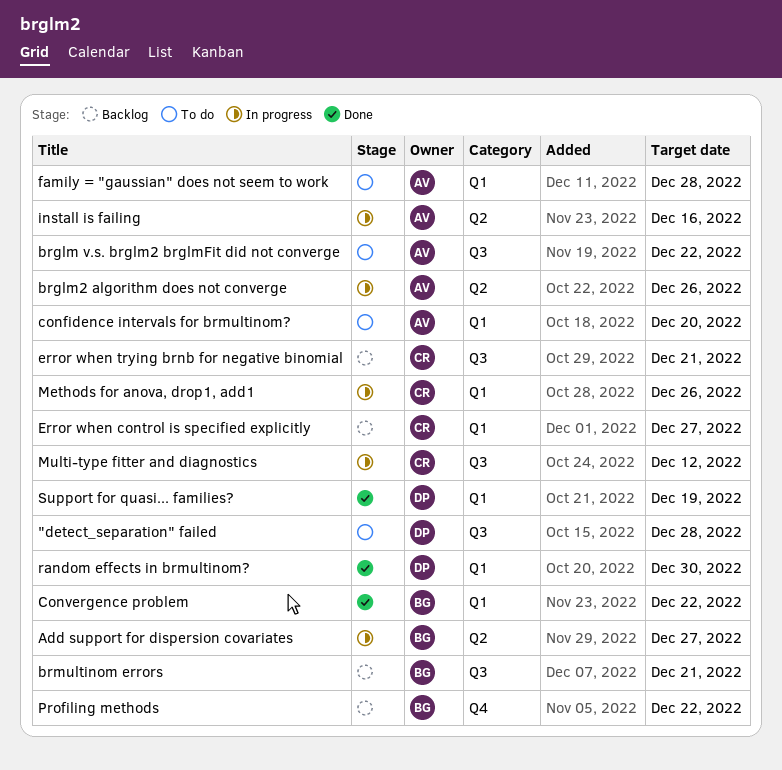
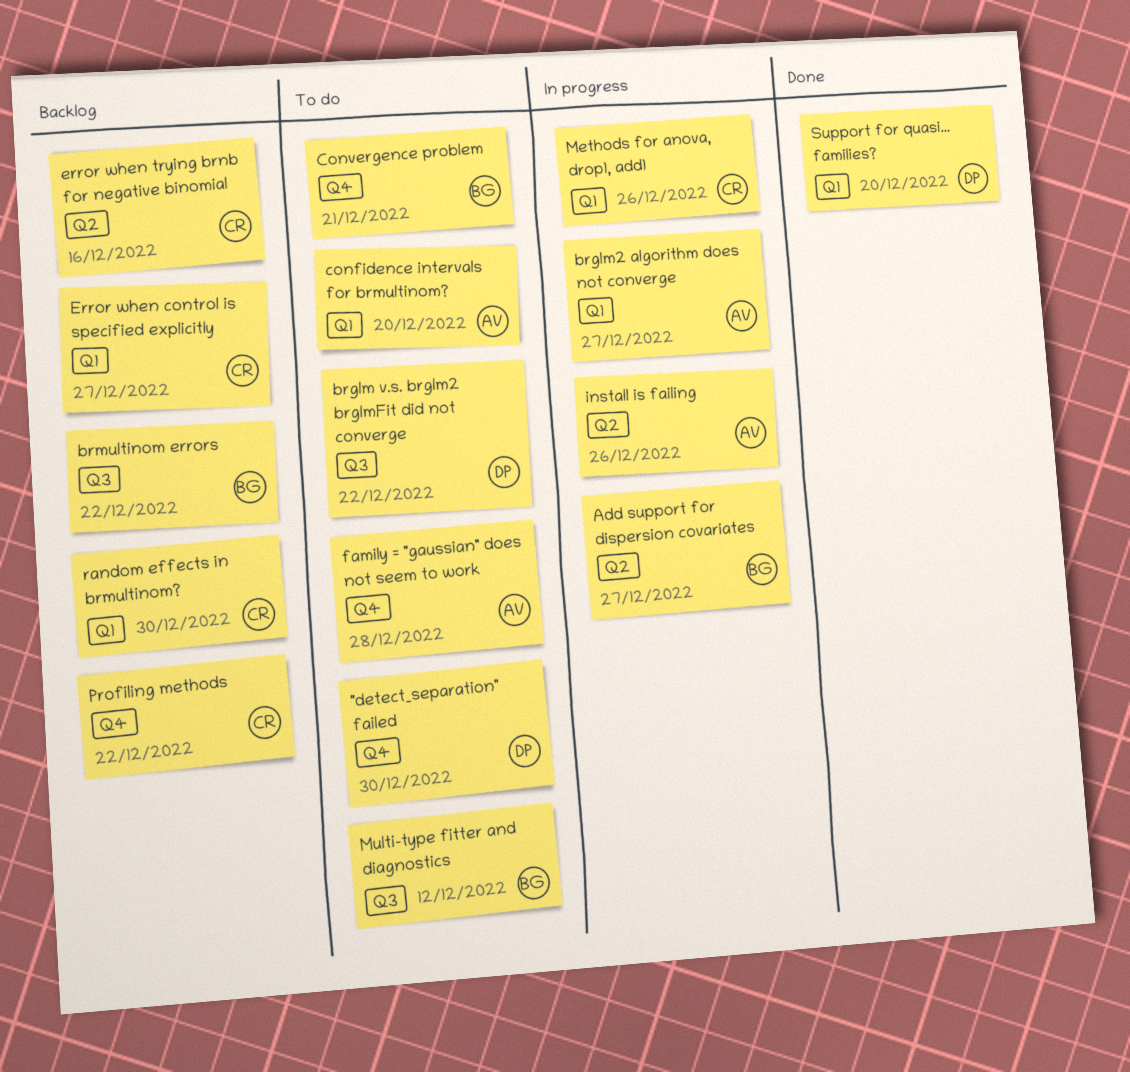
"detect_separation" failed, label: Q3 -> Q4
"detect_separation" failed, due: Dec 28 -> Dec 30
brglm v.s. brglm2 brglmFit did not converge, owner: AV -> DP
brglm2 algorithm does not converge, label: Q2 -> Q1
brglm2 algorithm does not converge, due: Dec 26 -> Dec 27
brmultinom errors, due: Dec 21 -> Dec 22
Convergence problem, status: Done -> To do
Convergence problem, label: Q1 -> Q4
Convergence problem, due: Dec 22 -> Dec 21
error when trying brnb for negative binomial, label: Q3 -> Q2
error when trying brnb for negative binomial, due: Dec 21 -> Dec 16
family = "gaussian" does not seem to work, label: Q1 -> Q4
install is failing, due: Dec 16 -> Dec 26
Multi-type fitter and diagnostics, status: In progress -> To do
Multi-type fitter and diagnostics, owner: CR -> BG
Profiling methods, owner: BG -> CR
random effects in brmultinom?, status: Done -> Backlog
random effects in brmultinom?, owner: DP -> CR
Support for quasi... families?, due: Dec 19 -> Dec 20

